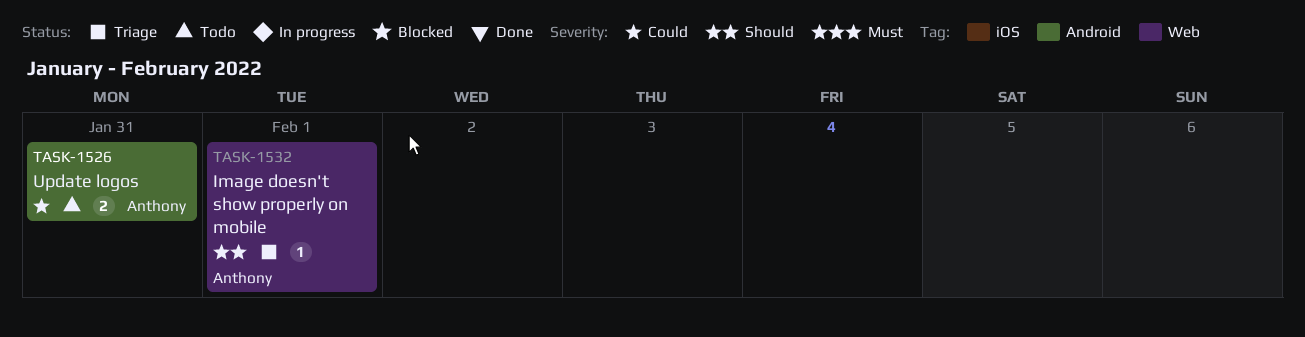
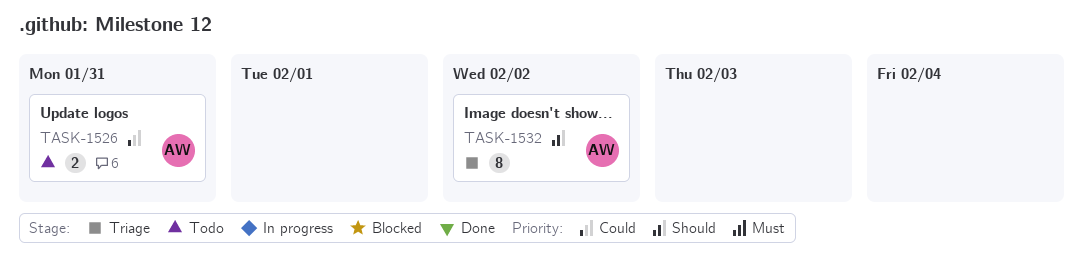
TASK-1532, estimate: 1 -> 8
TASK-1532, due: Feb 1 -> Feb 2

